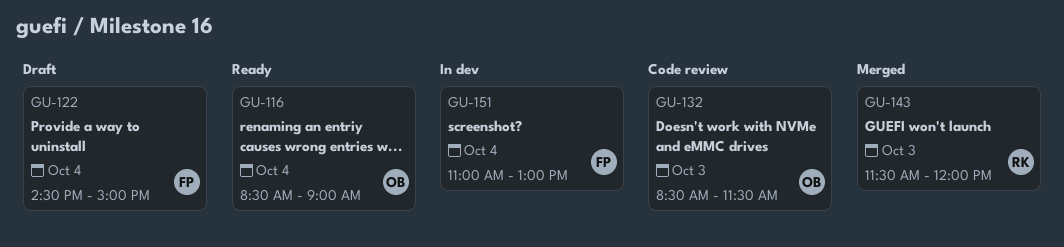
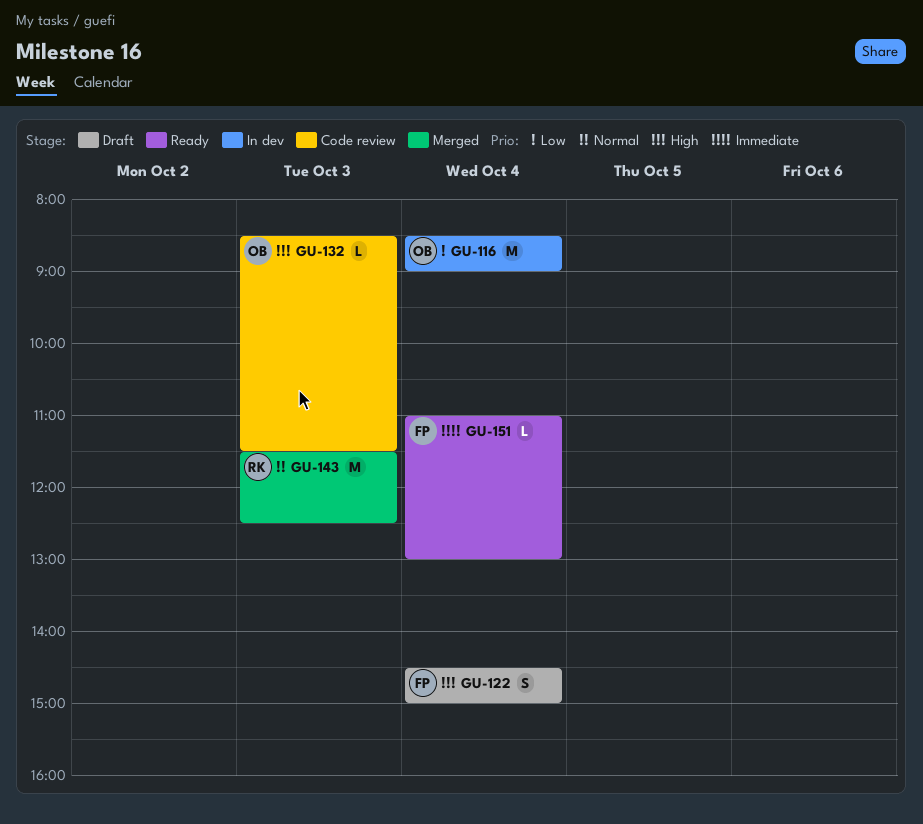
GU-116, status: Ready -> In dev
GU-143, ends: 12:00 -> 12:30
GU-151, status: In dev -> Ready

